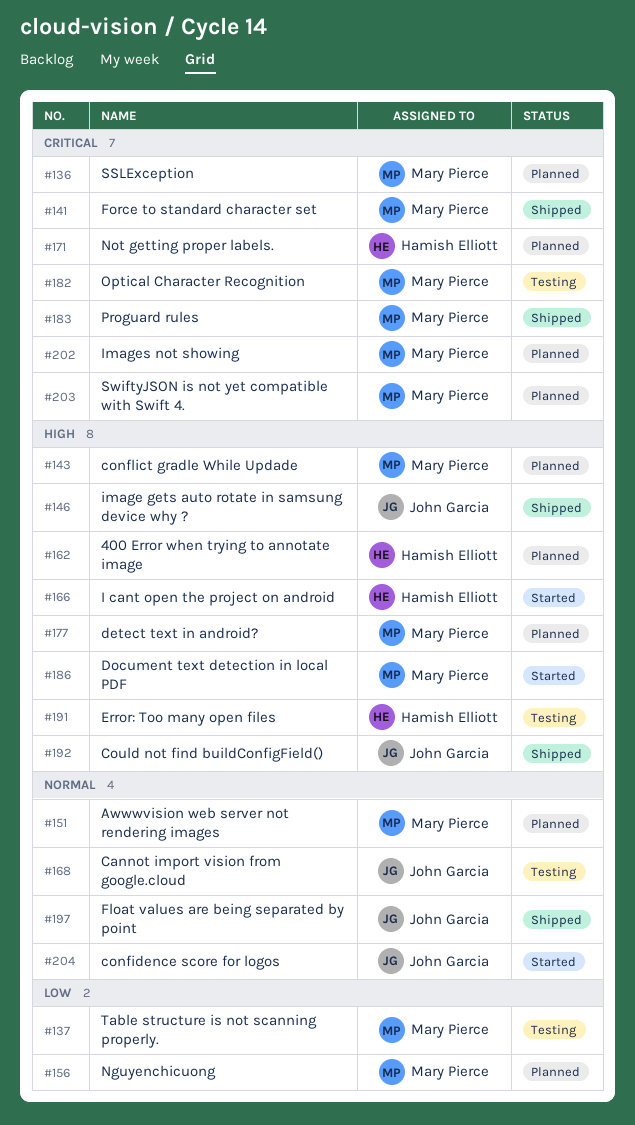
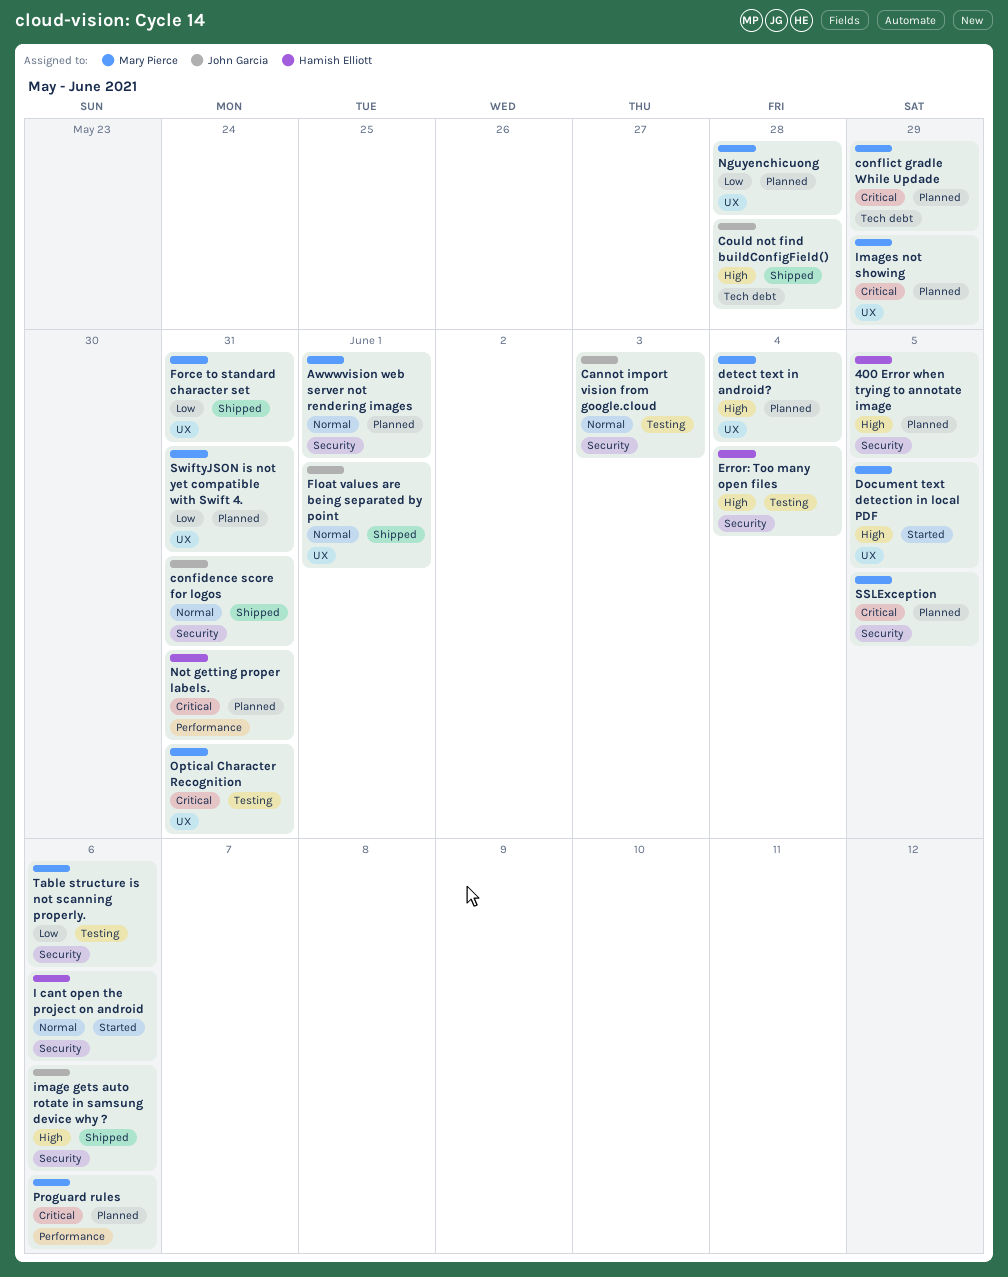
confidence score for logos, status: Started -> Shipped
conflict gradle While Updade, priority: High -> Critical
Force to standard character set, priority: Critical -> Low
I cant open the project on android, priority: High -> Normal
Proguard rules, status: Shipped -> Planned
SwiftyJSON is not yet compatible with Swift 4., priority: Critical -> Low

